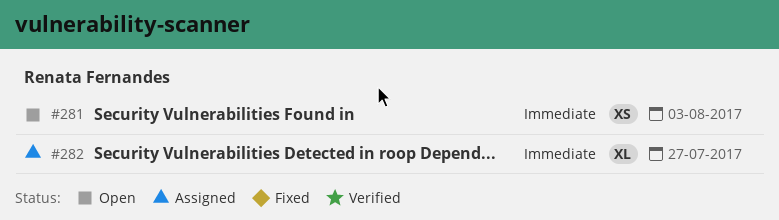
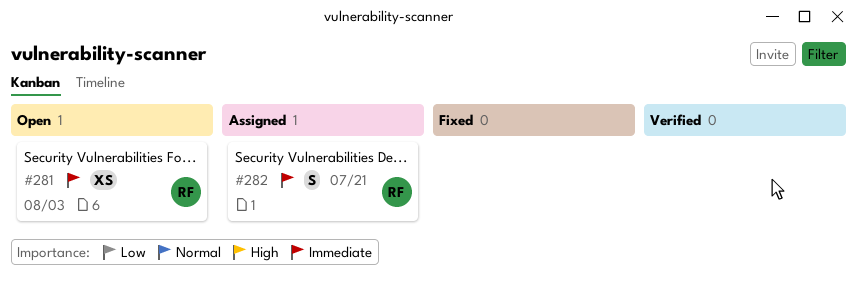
#282, estimate: XL -> S
#282, due: Jul 27 -> Jul 21

